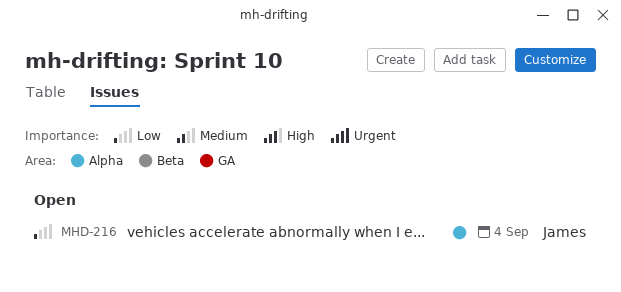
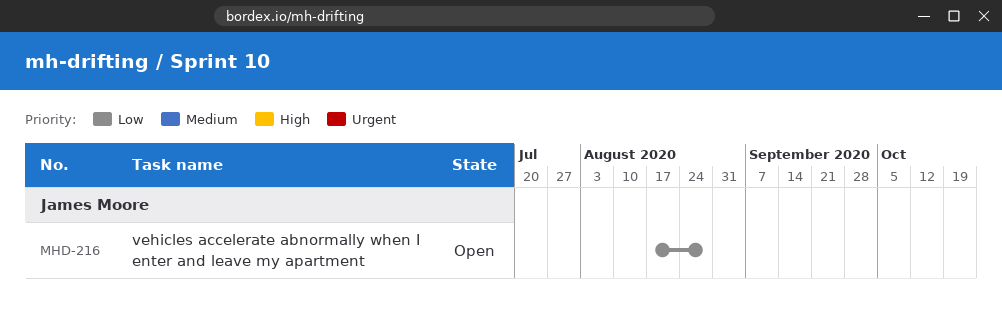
MHD-216, due: Sep 4 -> Aug 28

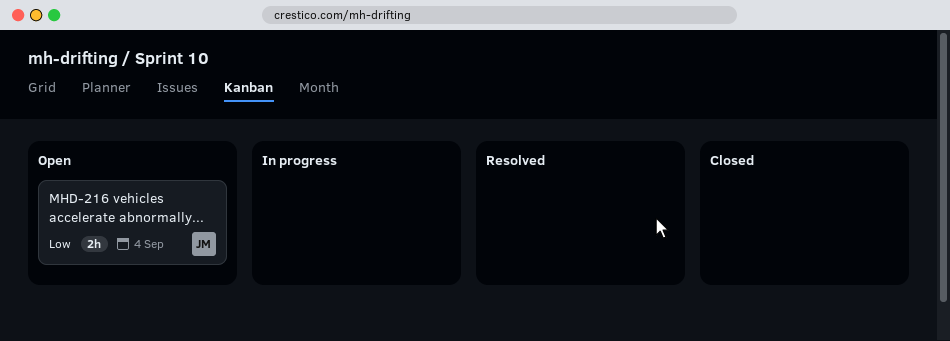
MHD-216, due: Aug 28 -> Sep 4

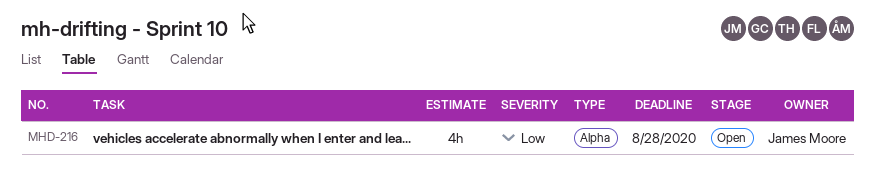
MHD-216, estimate: 2h -> 4h
MHD-216, due: Sep 4 -> Aug 28

